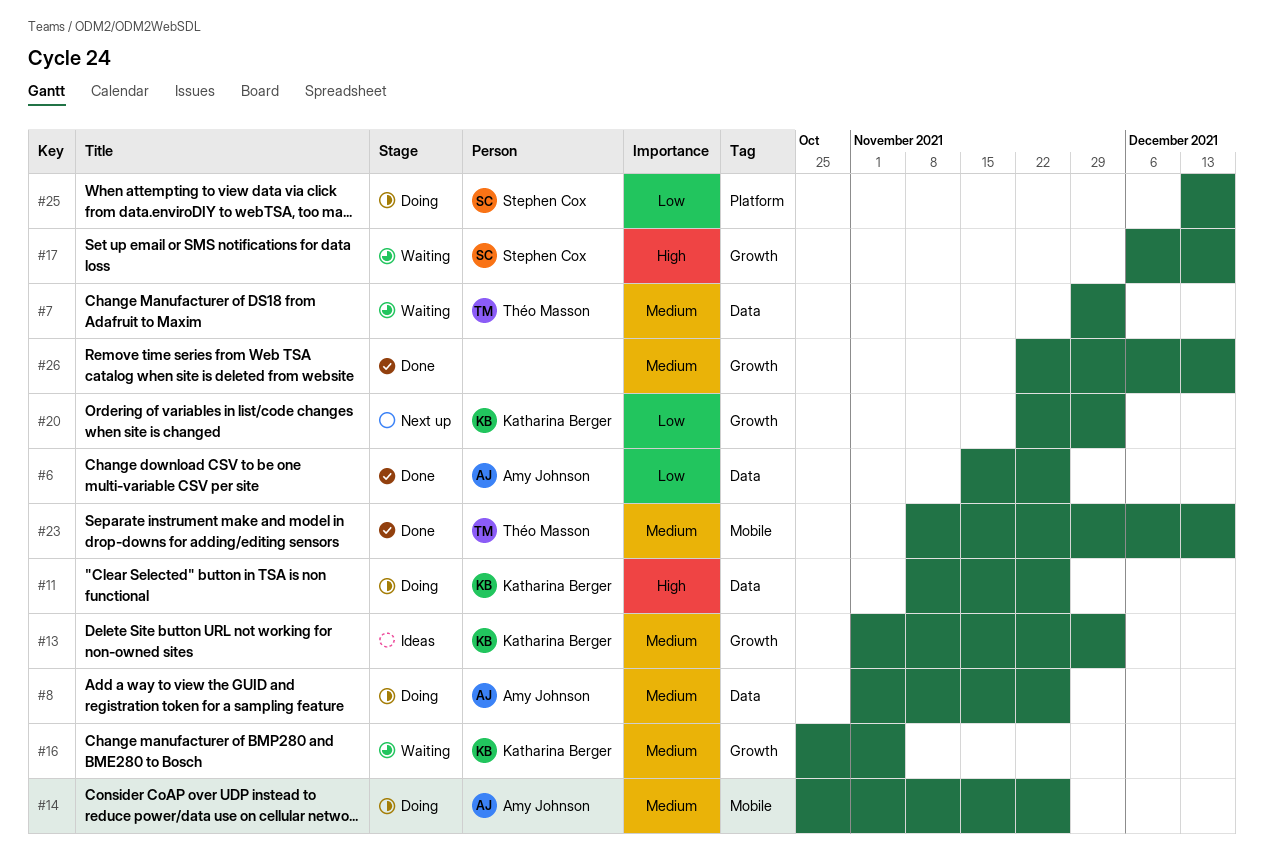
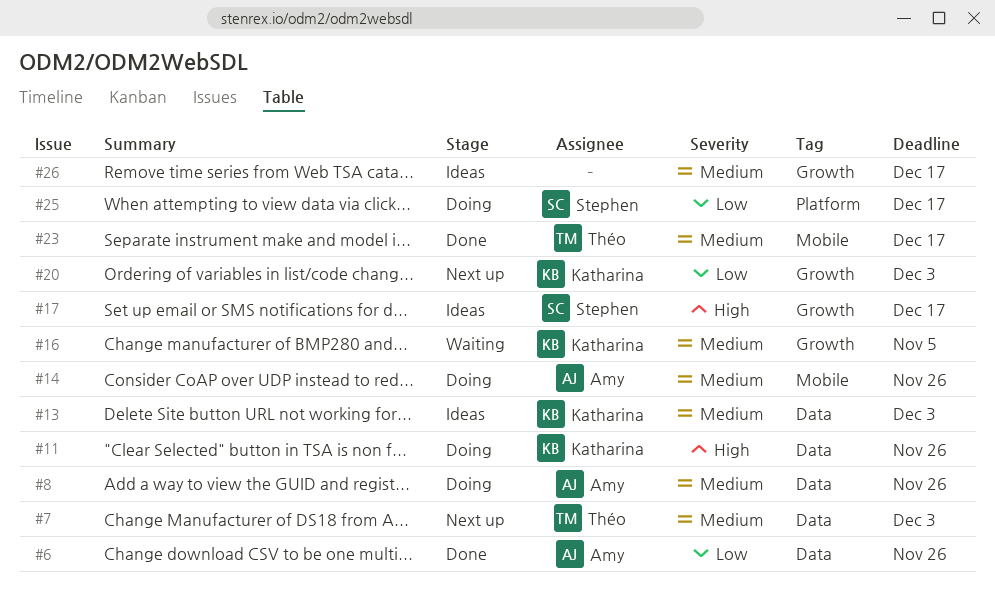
#7, status: Waiting -> Next up
#13, label: Growth -> Data
#17, status: Waiting -> Ideas
#26, status: Done -> Ideas

